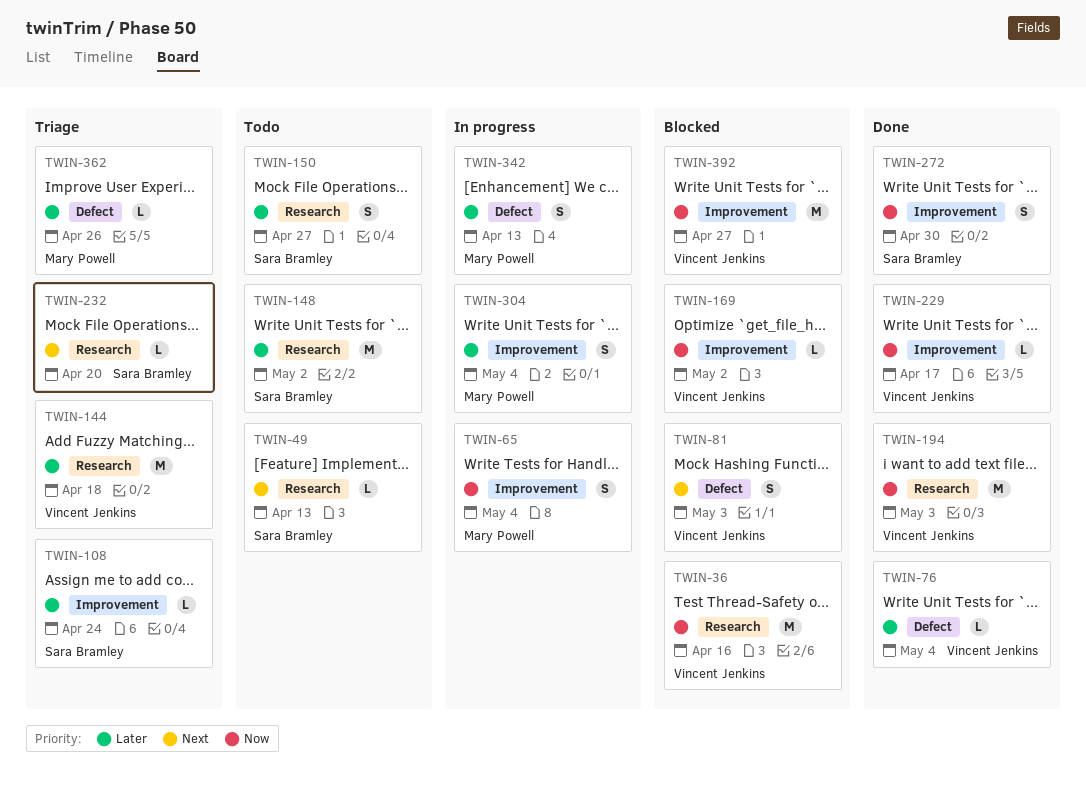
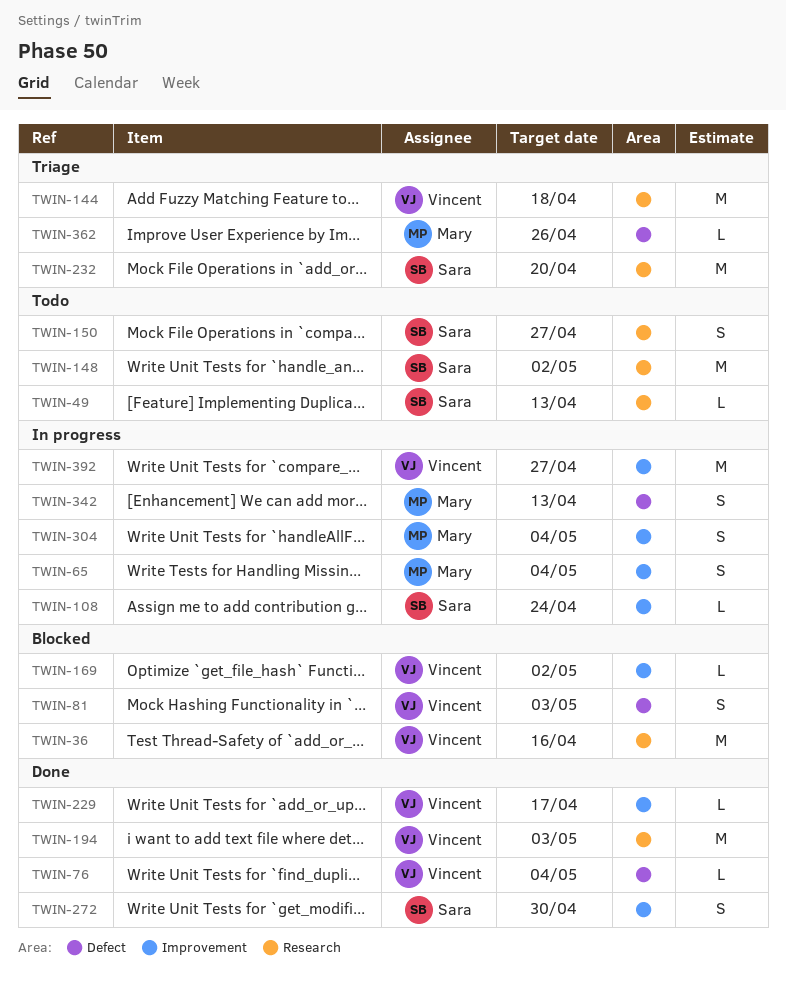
TWIN-108, status: Triage -> In progress
TWIN-232, estimate: L -> M
TWIN-392, status: Blocked -> In progress

